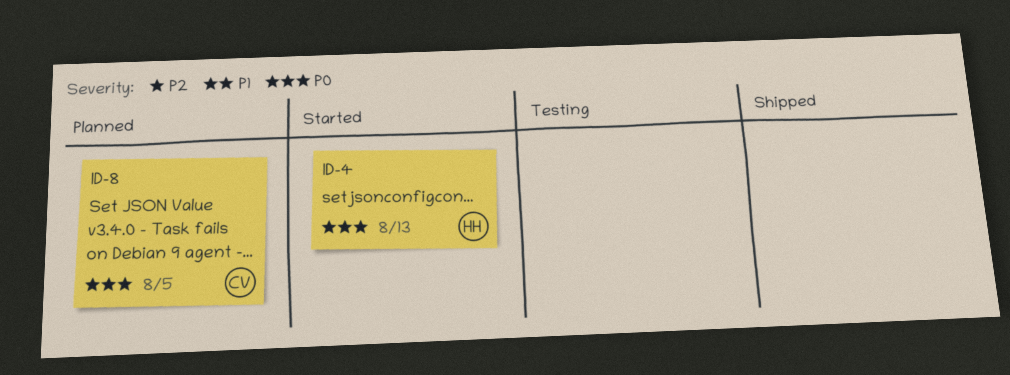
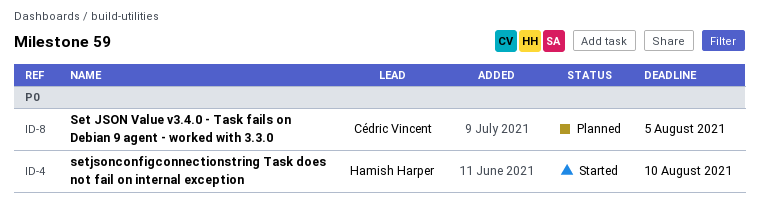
ID-4, due: Aug 13 -> Aug 10

